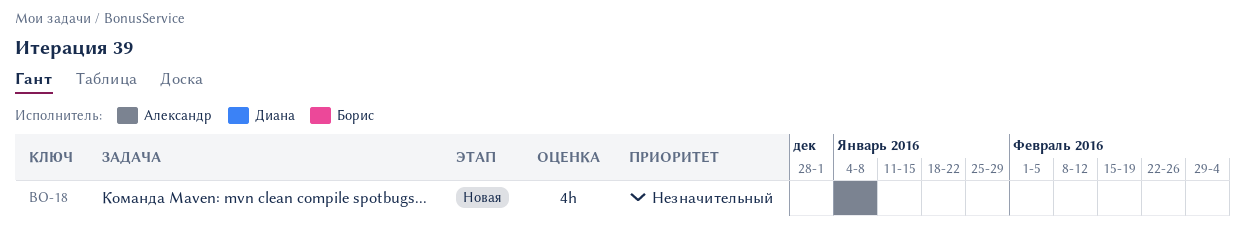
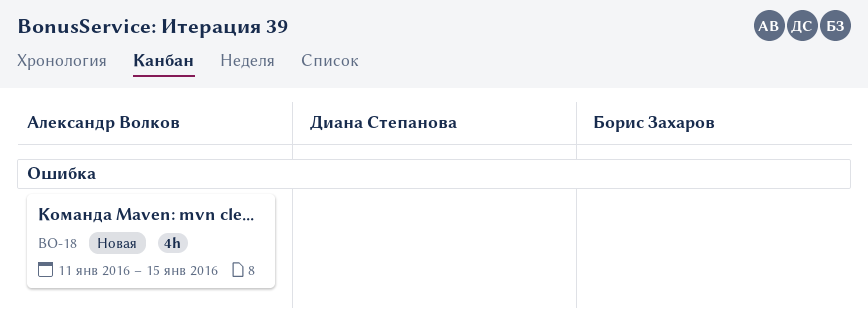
BO-18, start: Jan 4 -> Jan 11
BO-18, due: Jan 8 -> Jan 15

